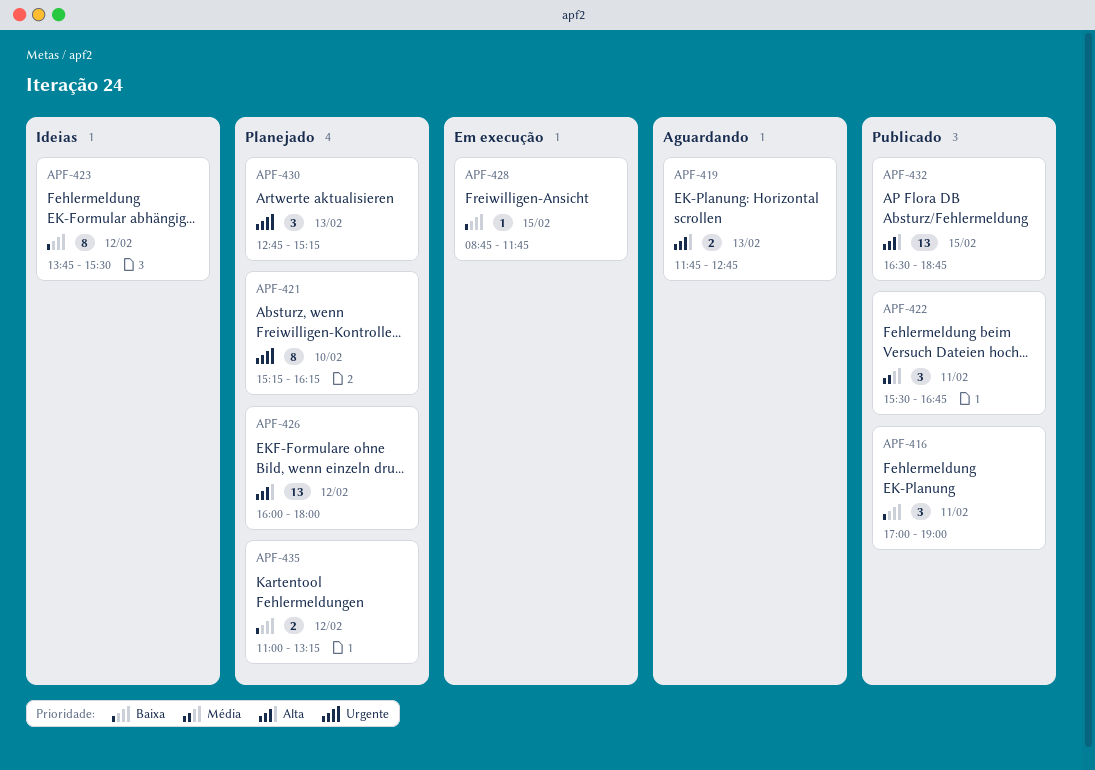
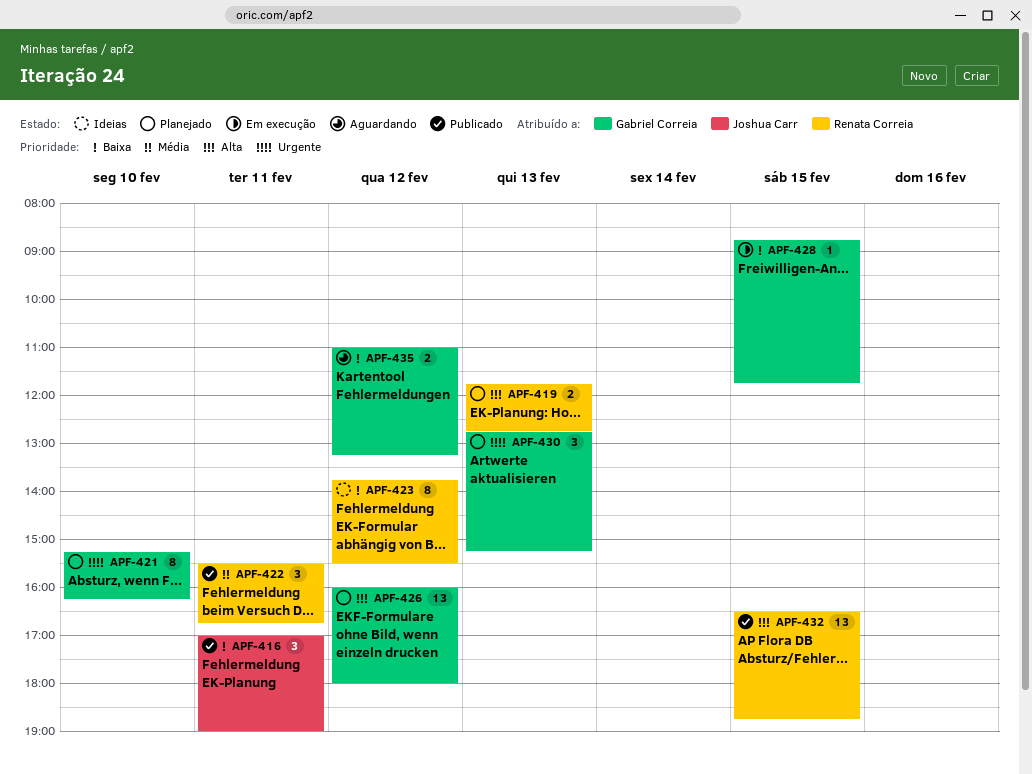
APF-419, status: Aguardando -> Planejado
APF-435, status: Planejado -> Aguardando

